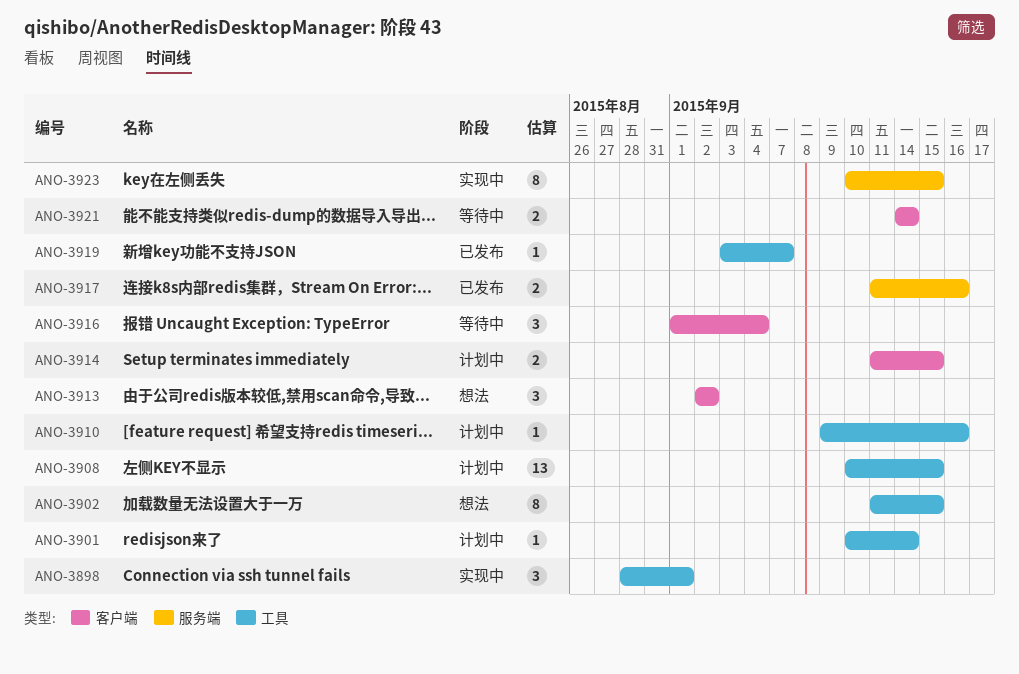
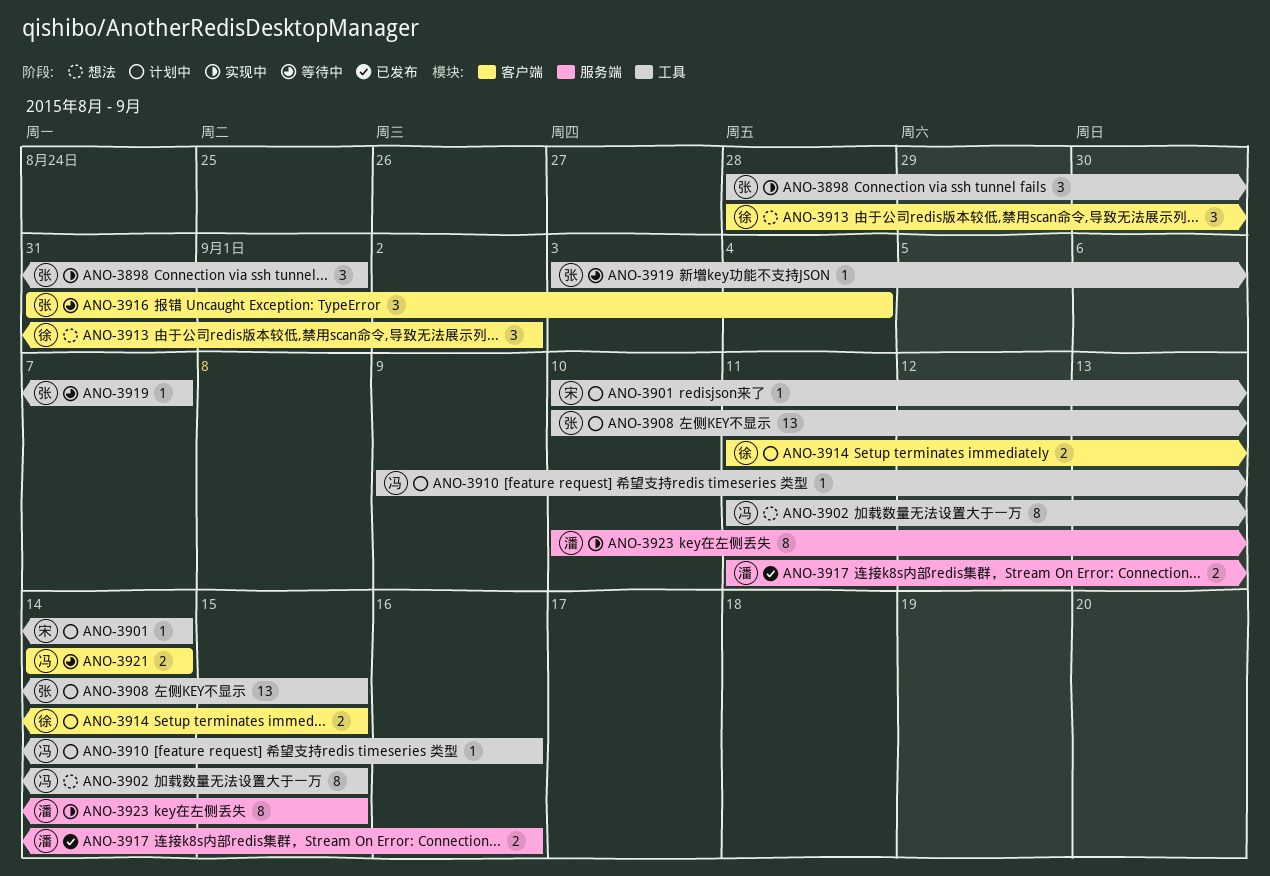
ANO-3913, start: Sep 2 -> Aug 28
ANO-3916, start: Sep 1 -> Aug 31
ANO-3919, status: 已发布 -> 等待中

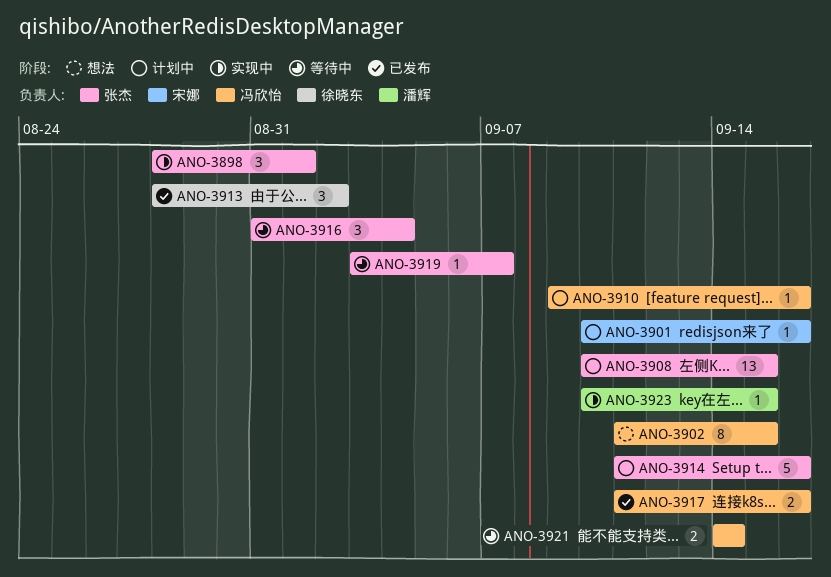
ANO-3901, due: Sep 14 -> Sep 16
ANO-3913, status: 想法 -> 已发布
ANO-3914, owner: 徐晓东 -> 张杰
ANO-3914, estimate: 2 -> 5
ANO-3914, due: Sep 15 -> Sep 16
ANO-3917, owner: 潘辉 -> 冯欣怡
ANO-3923, estimate: 8 -> 1

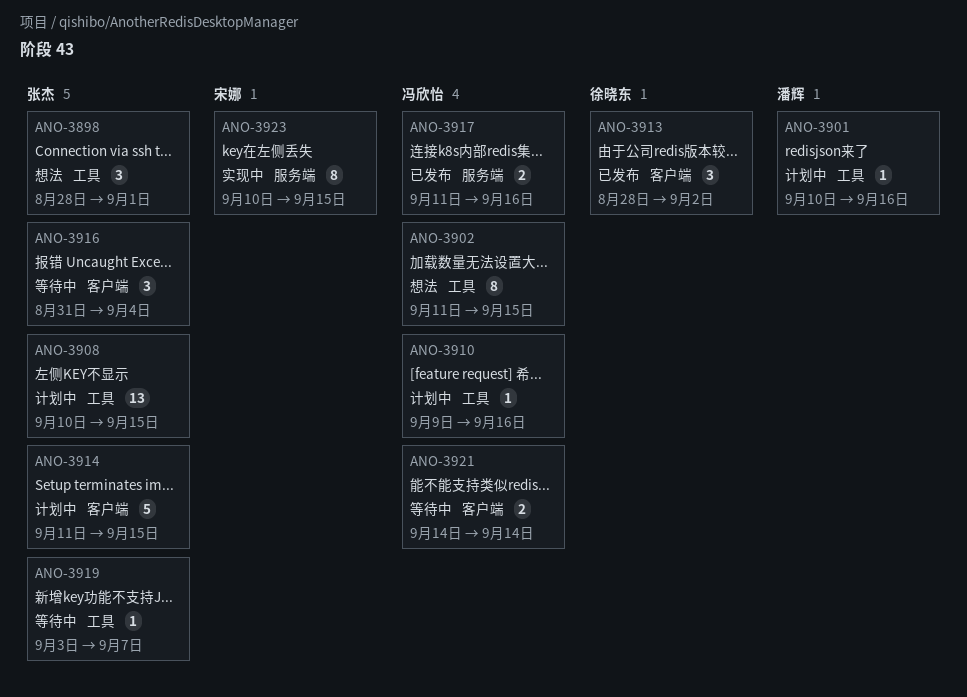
ANO-3898, status: 实现中 -> 想法
ANO-3901, owner: 宋娜 -> 潘辉
ANO-3914, due: Sep 16 -> Sep 15
ANO-3923, owner: 潘辉 -> 宋娜
ANO-3923, estimate: 1 -> 8

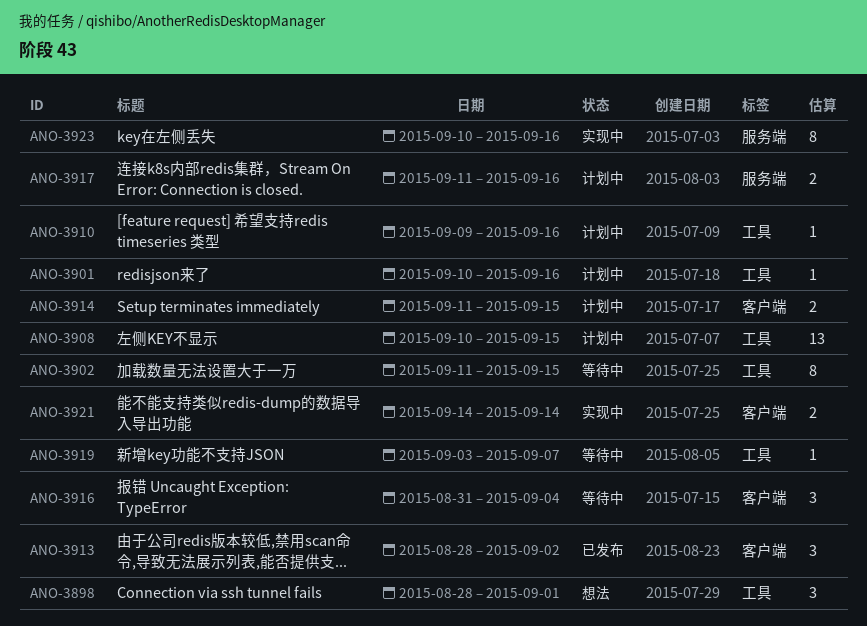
ANO-3902, status: 想法 -> 等待中
ANO-3914, estimate: 5 -> 2
ANO-3917, status: 已发布 -> 计划中
ANO-3921, status: 等待中 -> 实现中
ANO-3923, due: Sep 15 -> Sep 16

